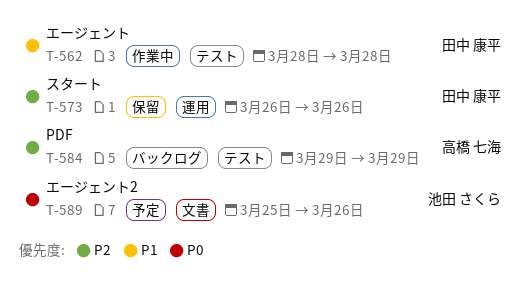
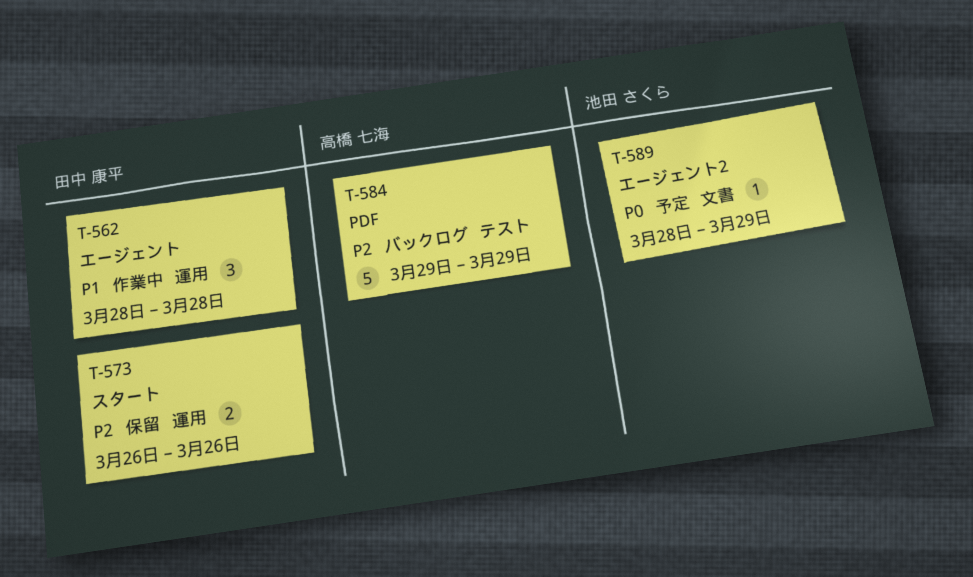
T-562, label: テスト -> 運用
T-589, start: Mar 25 -> Mar 28
T-589, due: Mar 26 -> Mar 29

